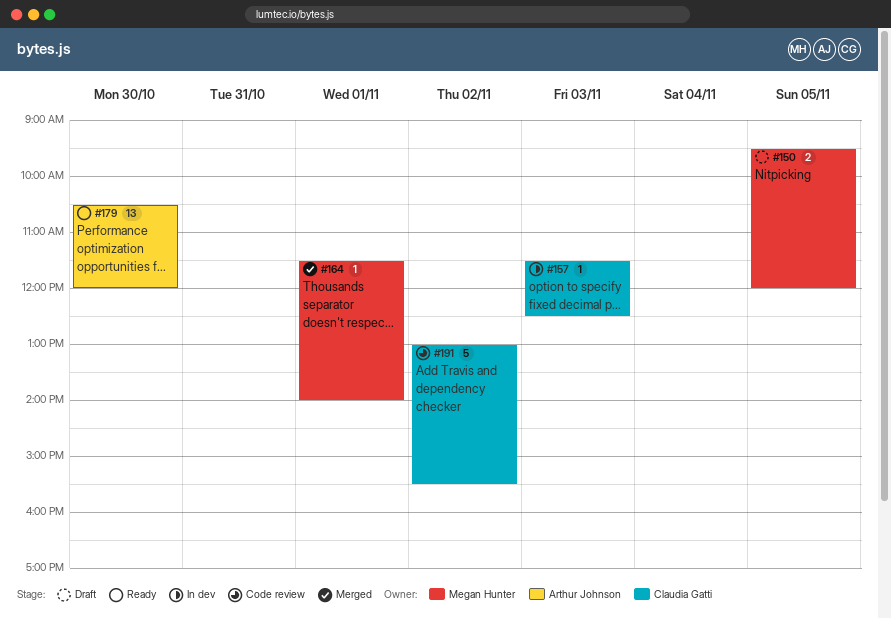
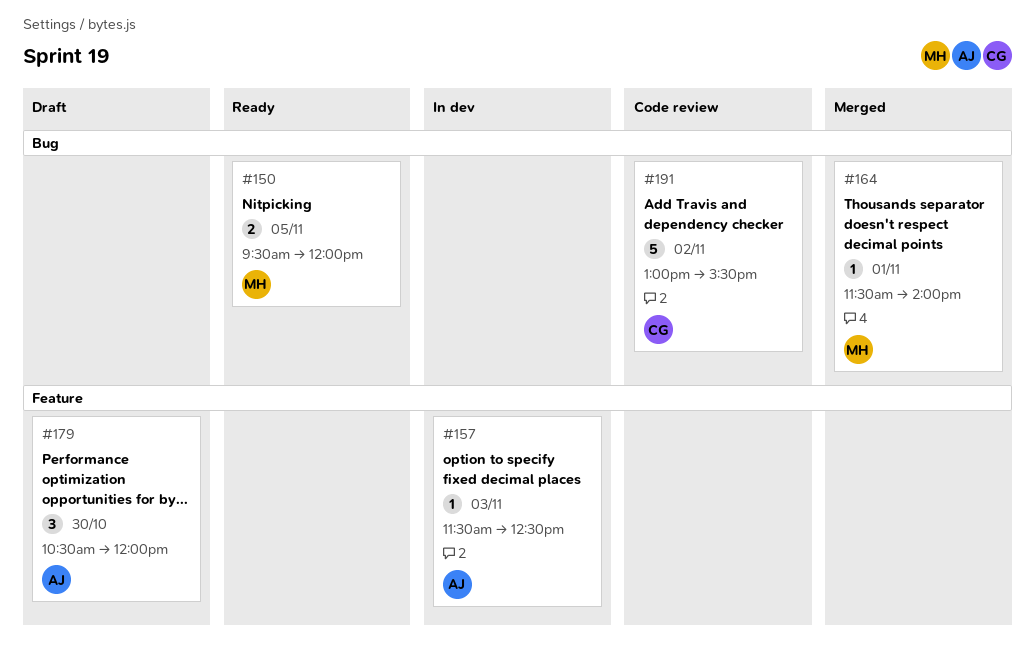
#150, status: Draft -> Ready
#157, owner: Claudia Gatti -> Arthur Johnson
#179, status: Ready -> Draft
#179, estimate: 13 -> 3

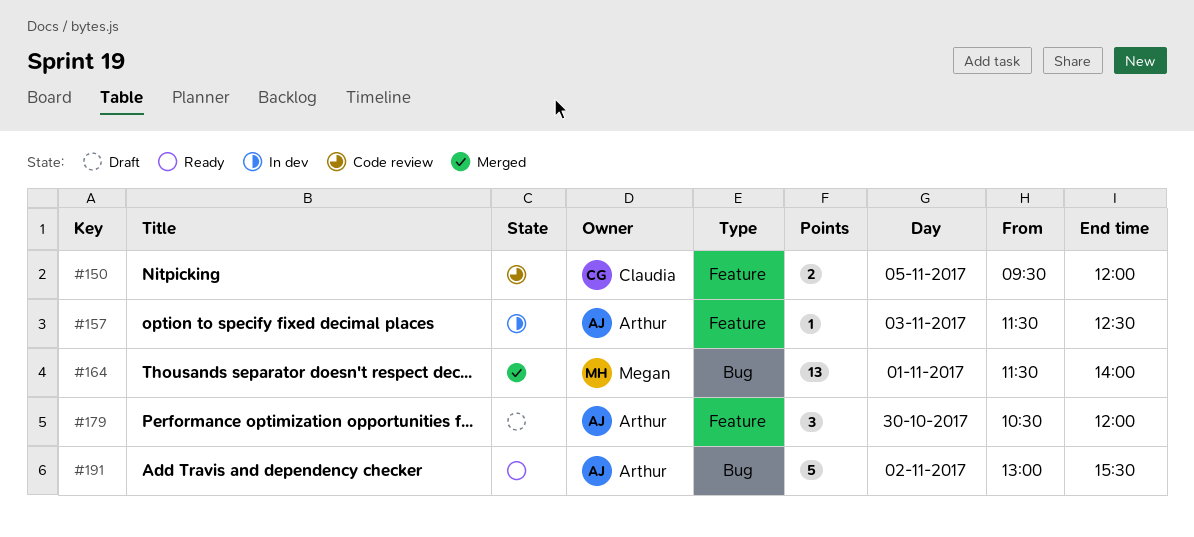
#150, status: Ready -> Code review
#150, owner: Megan -> Claudia
#150, label: Bug -> Feature
#164, estimate: 1 -> 13
#191, status: Code review -> Ready
#191, owner: Claudia -> Arthur

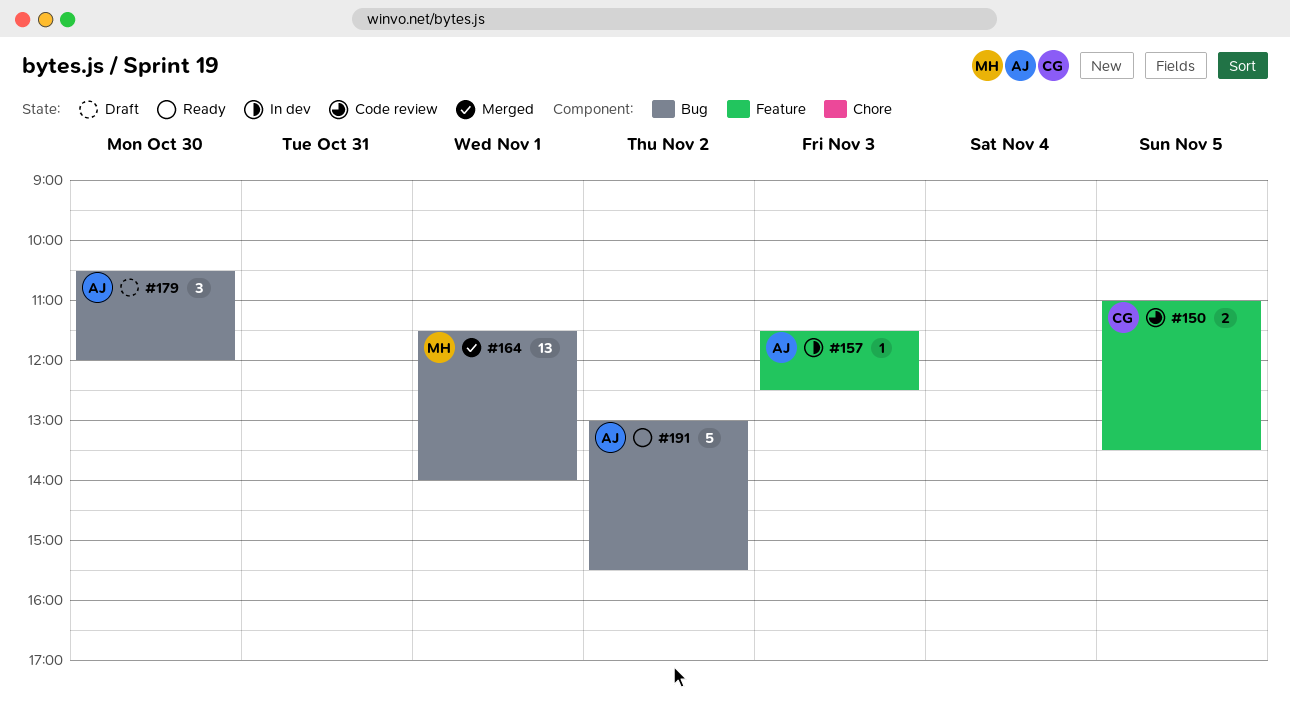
#150, begins: 09:30 -> 11:00
#150, ends: 12:00 -> 13:30
#179, label: Feature -> Bug

